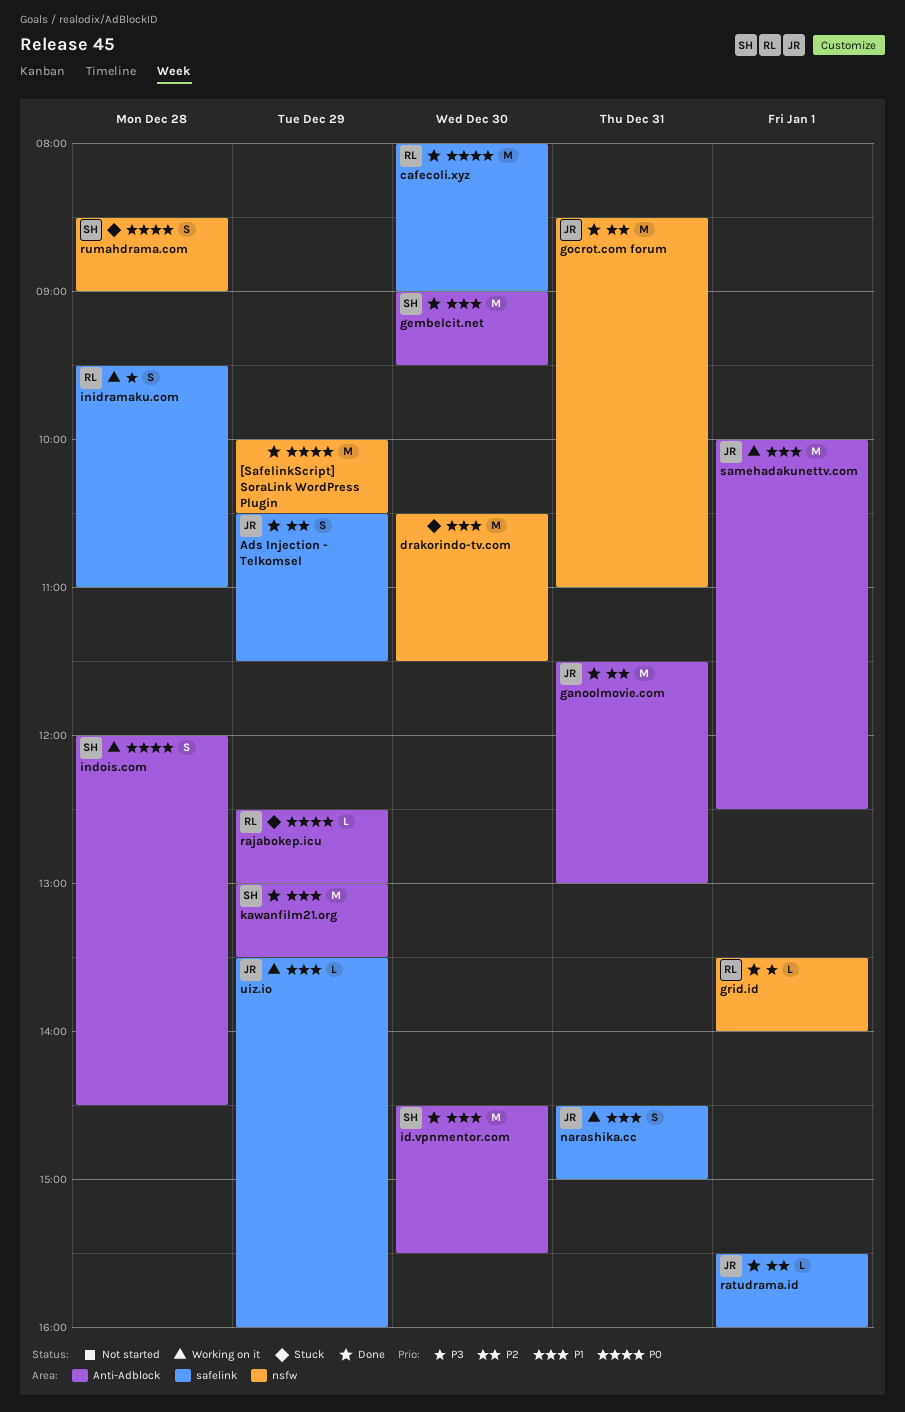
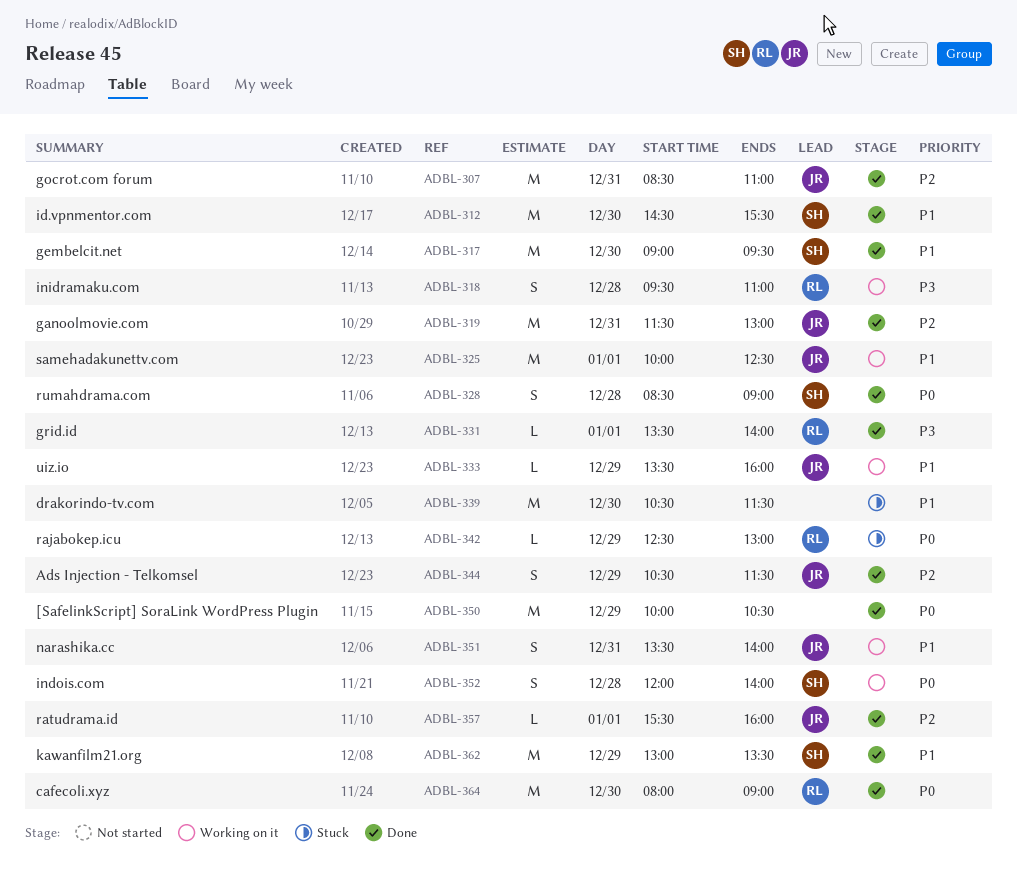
indois.com, ends: 14:30 -> 14:00
narashika.cc, begins: 14:30 -> 13:30
narashika.cc, ends: 15:00 -> 14:00
rumahdrama.com, status: Stuck -> Done

